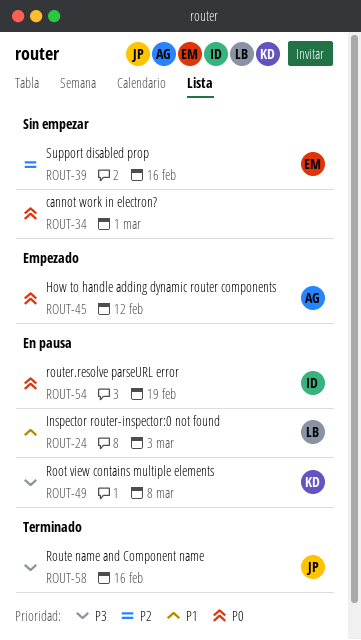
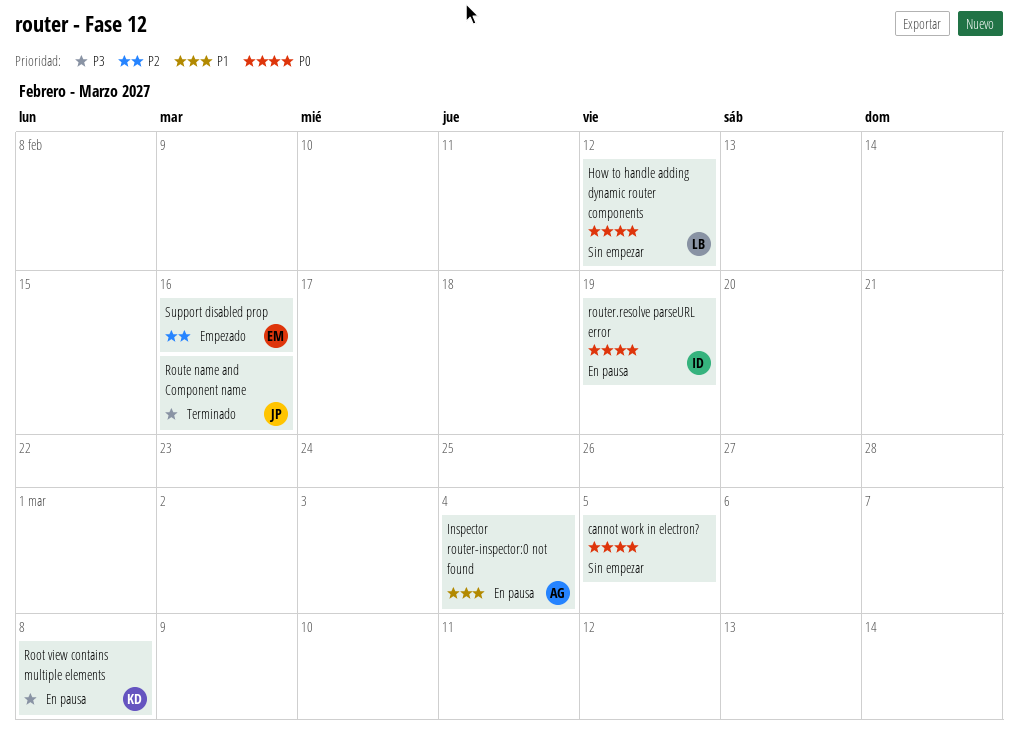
cannot work in electron?, due: Mar 1 -> Mar 5
How to handle adding dynamic router components, status: Empezado -> Sin empezar
How to handle adding dynamic router components, owner: AG -> LB
Inspector router-inspector:0 not found, owner: LB -> AG
Inspector router-inspector:0 not found, due: Mar 3 -> Mar 4
Support disabled prop, status: Sin empezar -> Empezado

